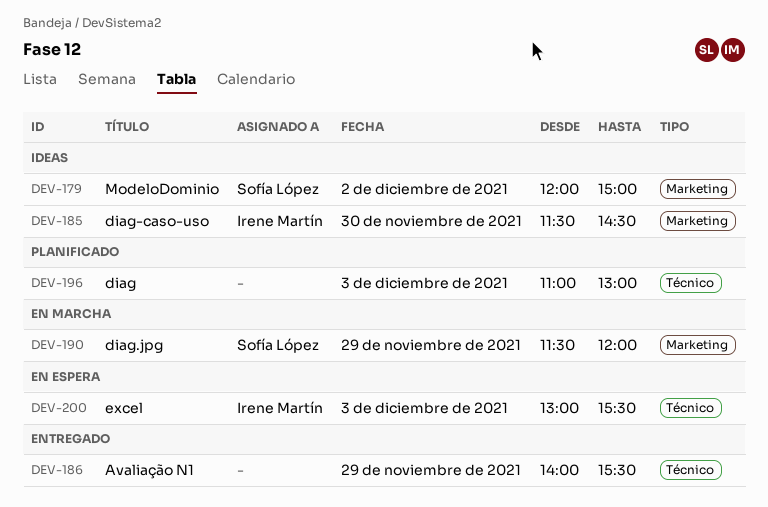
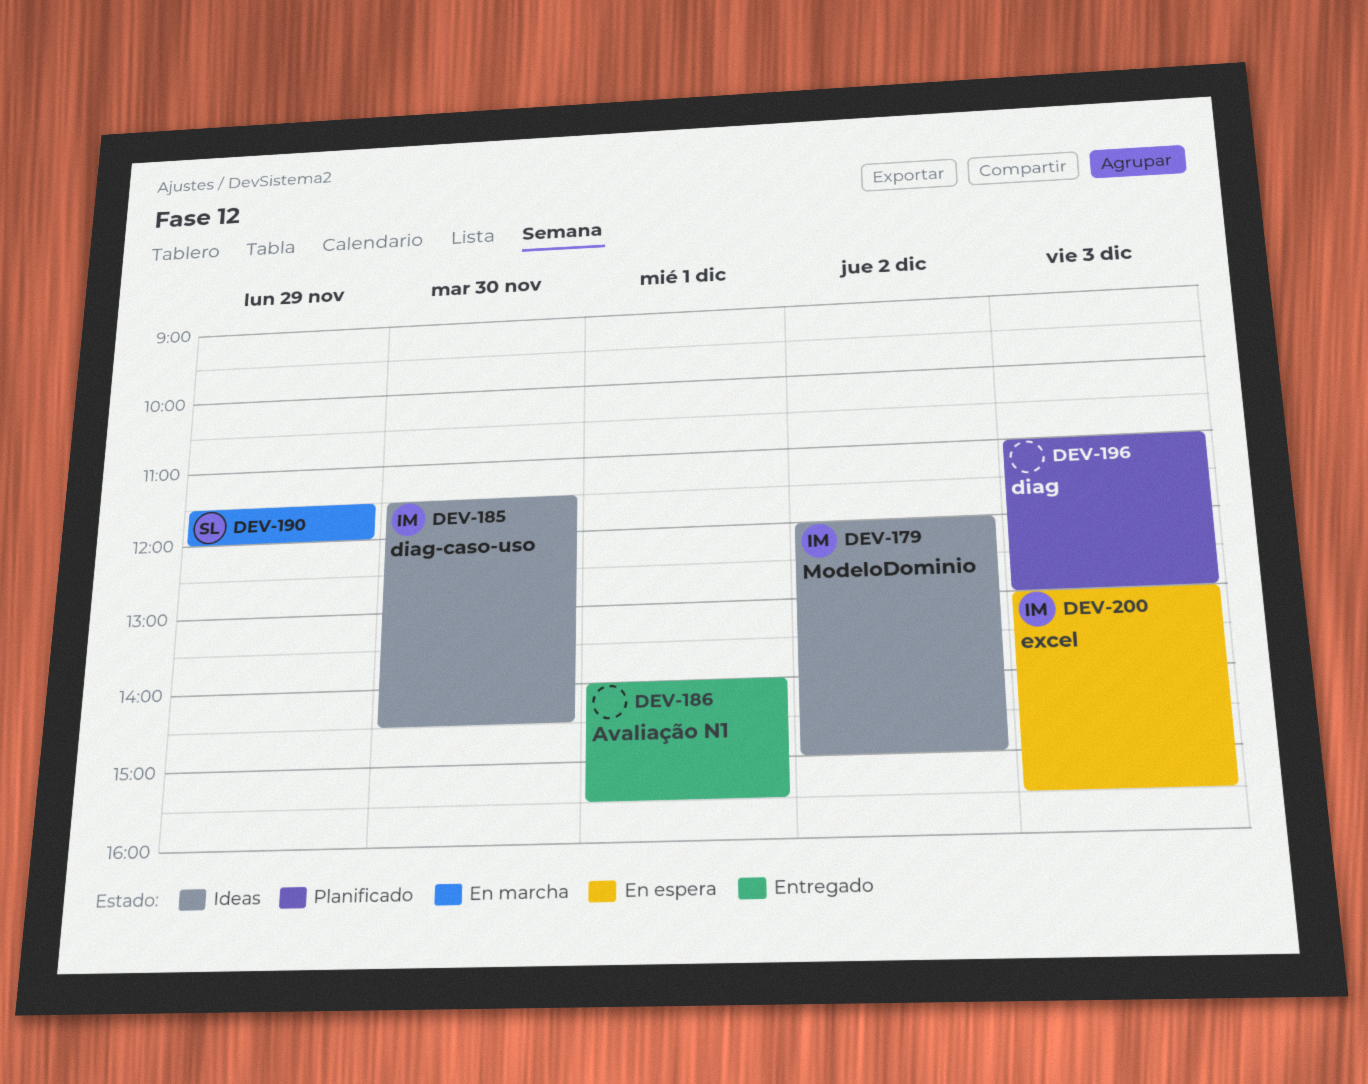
DEV-179, owner: Sofía López -> Irene Martín
DEV-186, day: Nov 29 -> Dec 1

